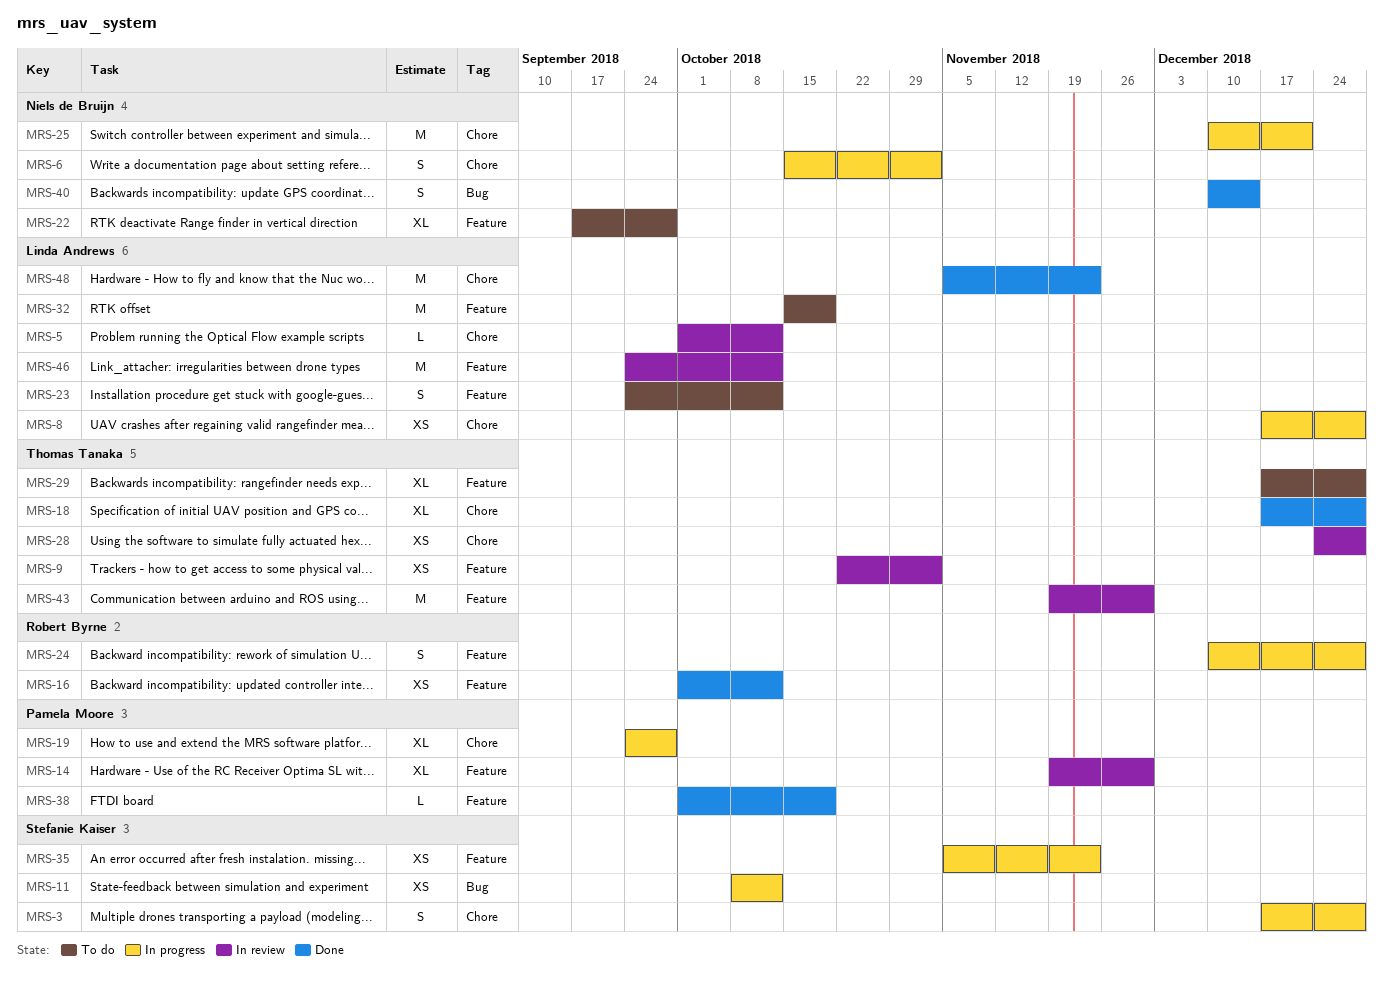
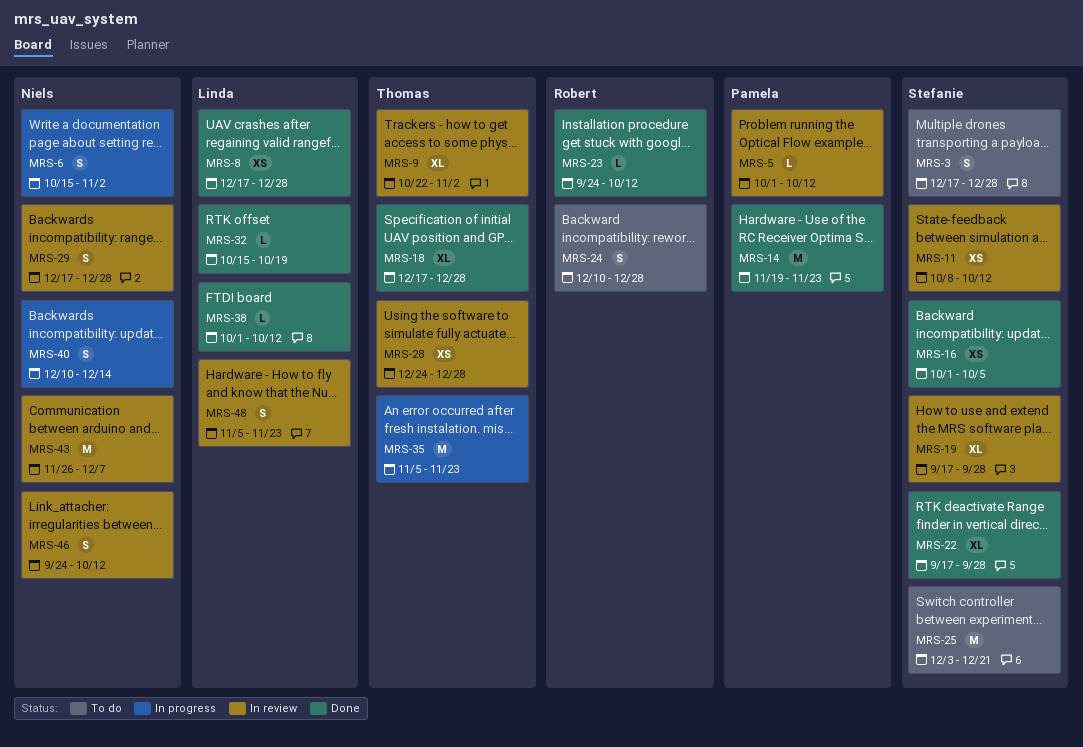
MRS-3, status: In progress -> To do
MRS-5, owner: Linda Andrews -> Pamela Moore
MRS-8, status: In progress -> Done
MRS-9, estimate: XS -> XL
MRS-11, status: In progress -> In review
MRS-14, status: In review -> Done
MRS-14, estimate: XL -> M
MRS-14, due: Nov 30 -> Nov 23
MRS-16, owner: Robert Byrne -> Stefanie Kaiser
MRS-16, due: Oct 12 -> Oct 5
MRS-19, status: In progress -> In review
MRS-19, owner: Pamela Moore -> Stefanie Kaiser
MRS-19, start: Sep 24 -> Sep 17
MRS-22, status: To do -> Done
MRS-22, owner: Niels de Bruijn -> Stefanie Kaiser
MRS-23, status: To do -> Done
MRS-23, owner: Linda Andrews -> Robert Byrne
MRS-23, estimate: S -> L
MRS-24, status: In progress -> To do
MRS-25, status: In progress -> To do
MRS-25, owner: Niels de Bruijn -> Stefanie Kaiser
MRS-25, start: Dec 10 -> Dec 3
MRS-29, status: To do -> In review
MRS-29, owner: Thomas Tanaka -> Niels de Bruijn
MRS-29, estimate: XL -> S
MRS-32, status: To do -> Done
MRS-32, estimate: M -> L
MRS-35, owner: Stefanie Kaiser -> Thomas Tanaka
MRS-35, estimate: XS -> M
MRS-38, owner: Pamela Moore -> Linda Andrews
MRS-38, due: Oct 19 -> Oct 12
MRS-40, status: Done -> In progress
MRS-43, owner: Thomas Tanaka -> Niels de Bruijn
MRS-43, start: Nov 19 -> Nov 26
MRS-43, due: Nov 30 -> Dec 7
MRS-46, owner: Linda Andrews -> Niels de Bruijn
MRS-46, estimate: M -> S
MRS-48, status: Done -> In review
MRS-48, estimate: M -> S

